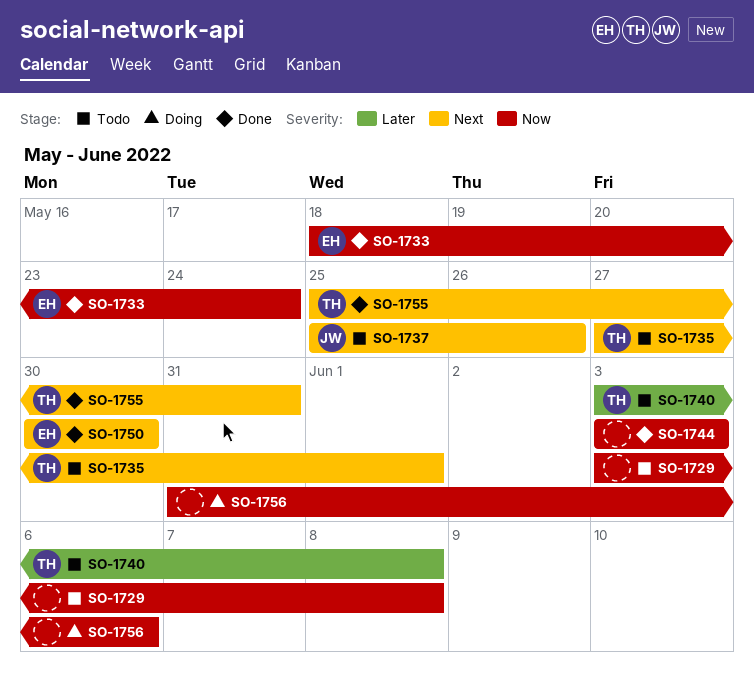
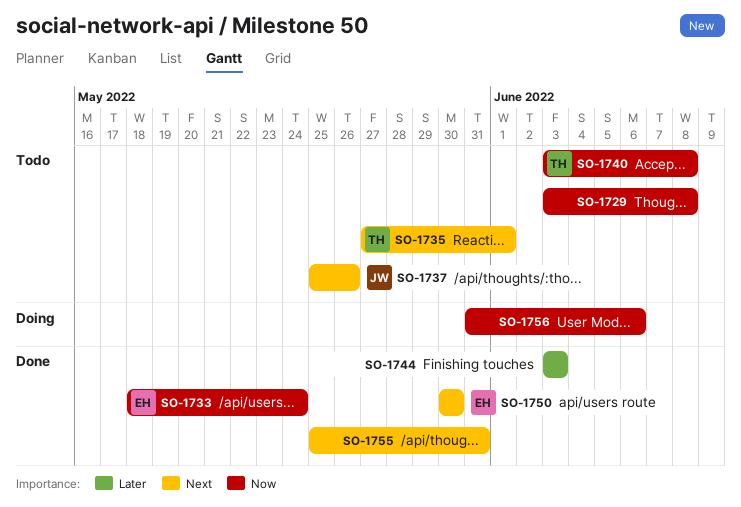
SO-1740, priority: Later -> Now
SO-1744, priority: Now -> Later
SO-1755, owner: TH -> none

